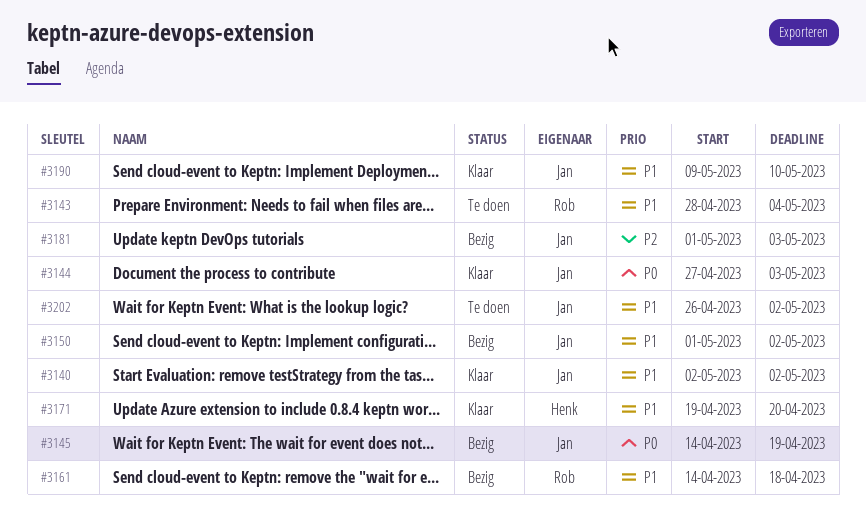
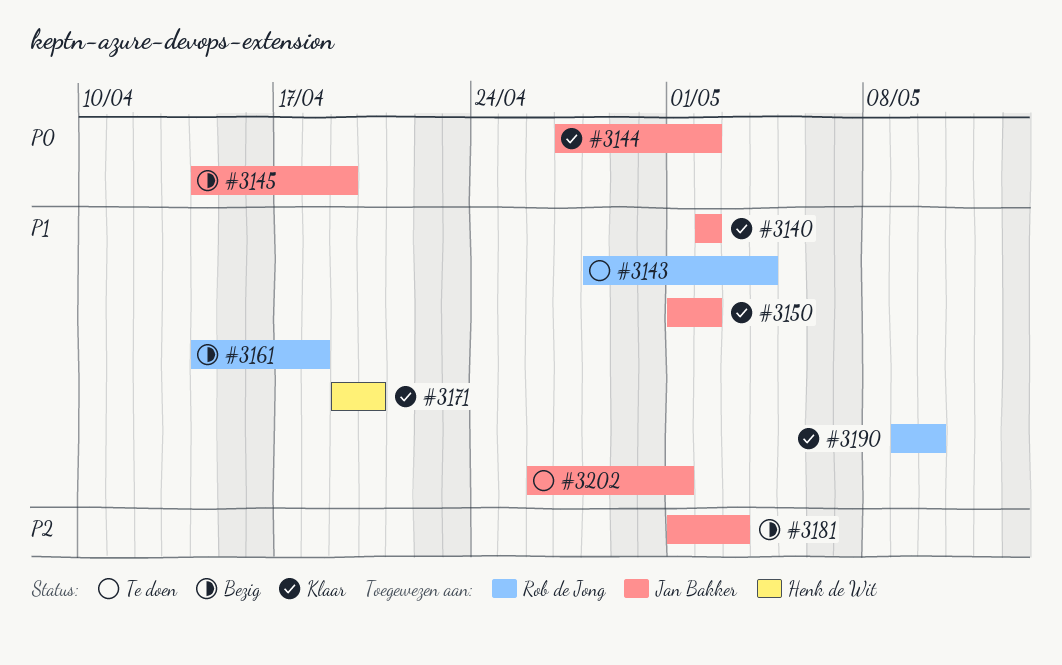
#3144, due: May 3 -> May 2
#3150, status: Bezig -> Klaar
#3190, owner: Jan Bakker -> Rob de Jong
#3202, due: May 2 -> May 1

